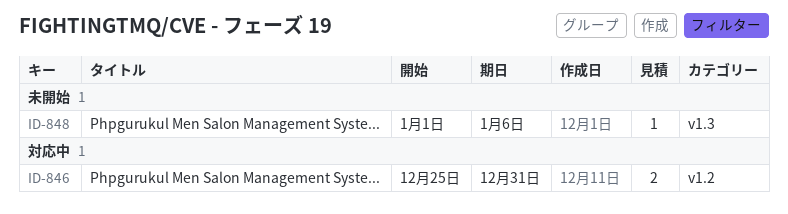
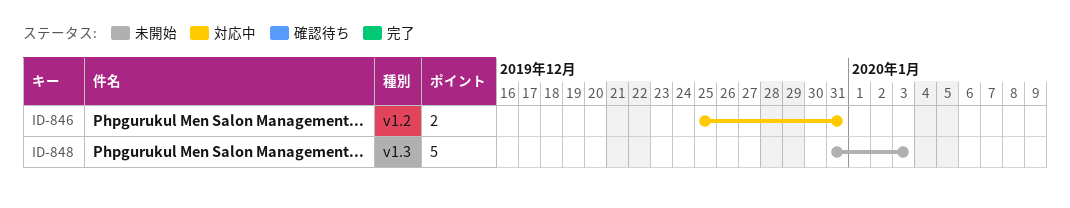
ID-848, estimate: 1 -> 5
ID-848, start: Jan 1 -> Dec 31
ID-848, due: Jan 6 -> Jan 3

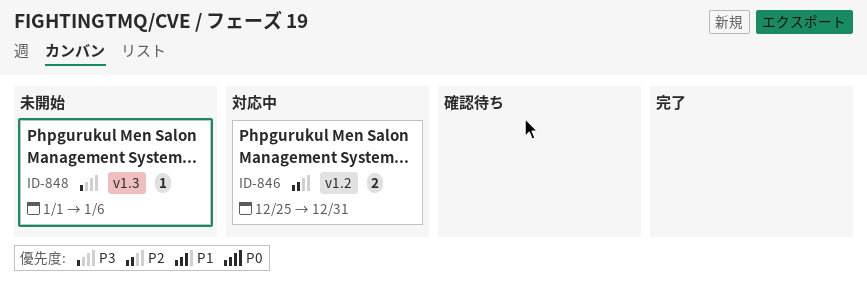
ID-848, estimate: 5 -> 1
ID-848, start: Dec 31 -> Jan 1
ID-848, due: Jan 3 -> Jan 6

